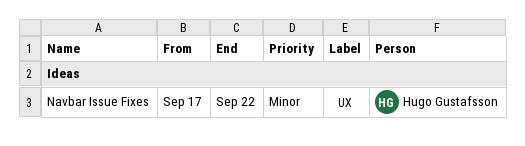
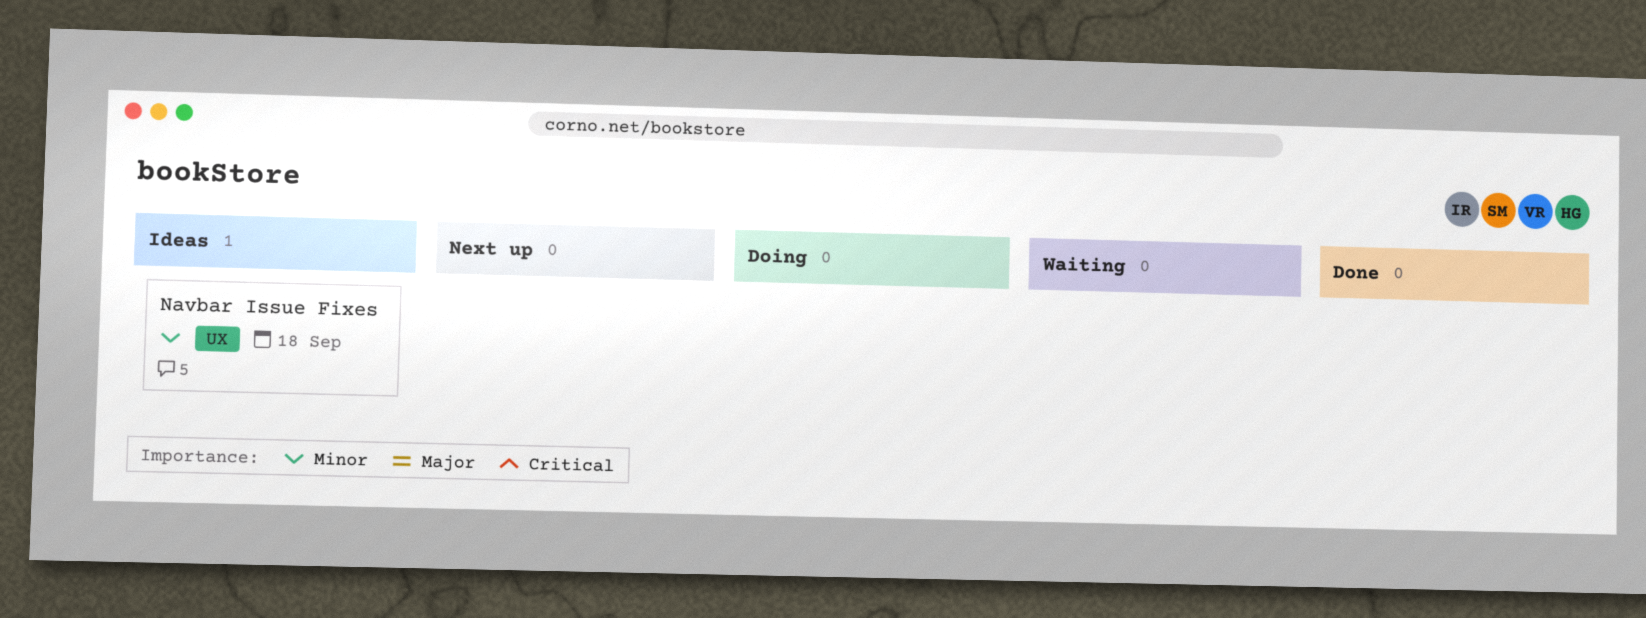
Navbar Issue Fixes, due: Sep 22 -> Sep 18

